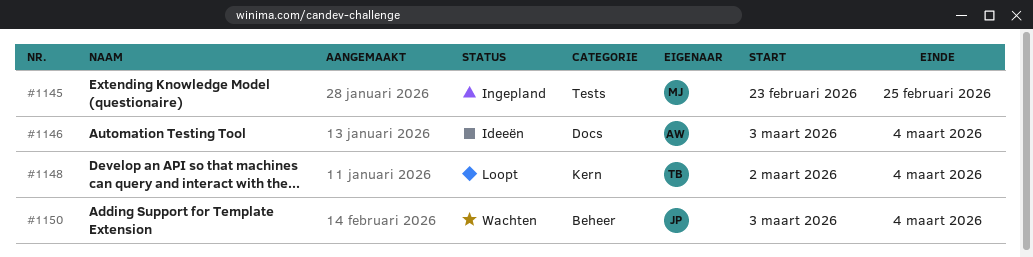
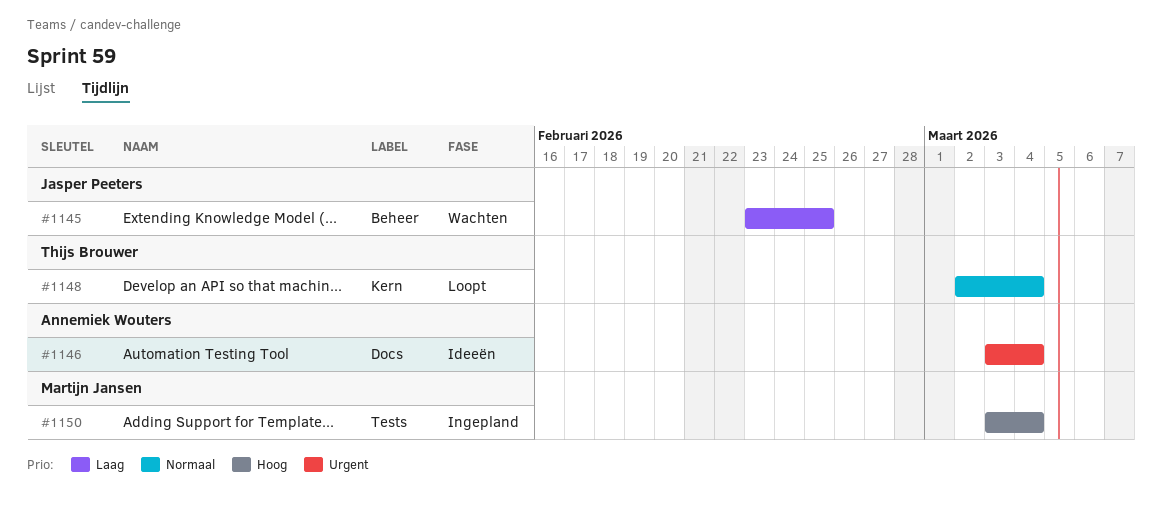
#1145, status: Ingepland -> Wachten
#1145, owner: Martijn Jansen -> Jasper Peeters
#1145, label: Tests -> Beheer
#1150, status: Wachten -> Ingepland
#1150, owner: Jasper Peeters -> Martijn Jansen
#1150, label: Beheer -> Tests

